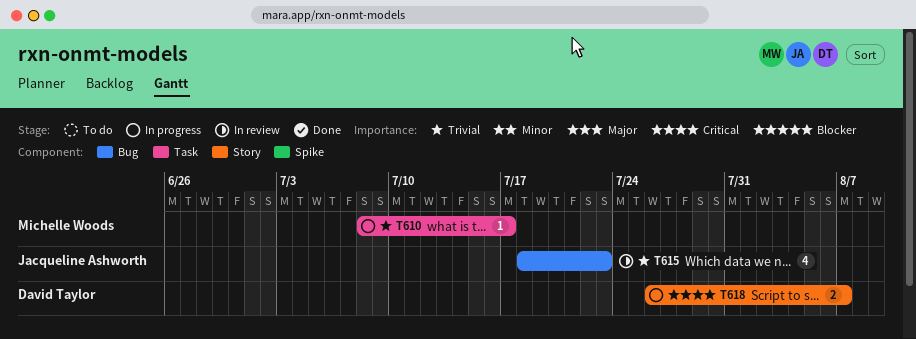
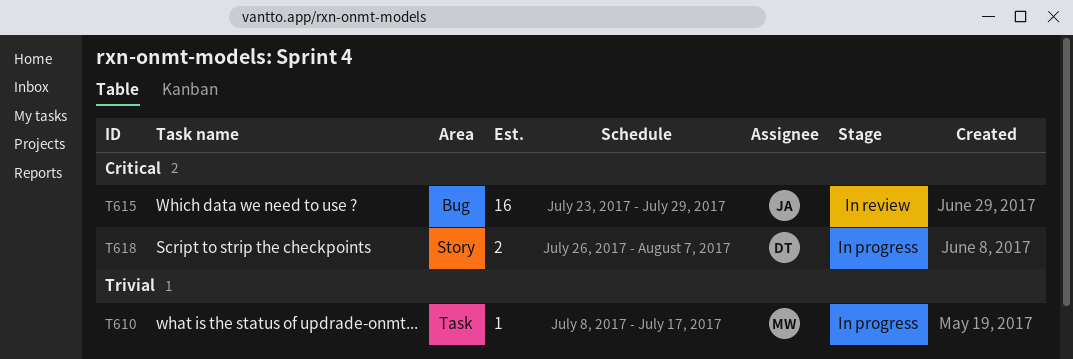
T615, priority: Trivial -> Critical
T615, estimate: 4 -> 16
T615, start: Jul 18 -> Jul 23
T615, due: Jul 23 -> Jul 29

